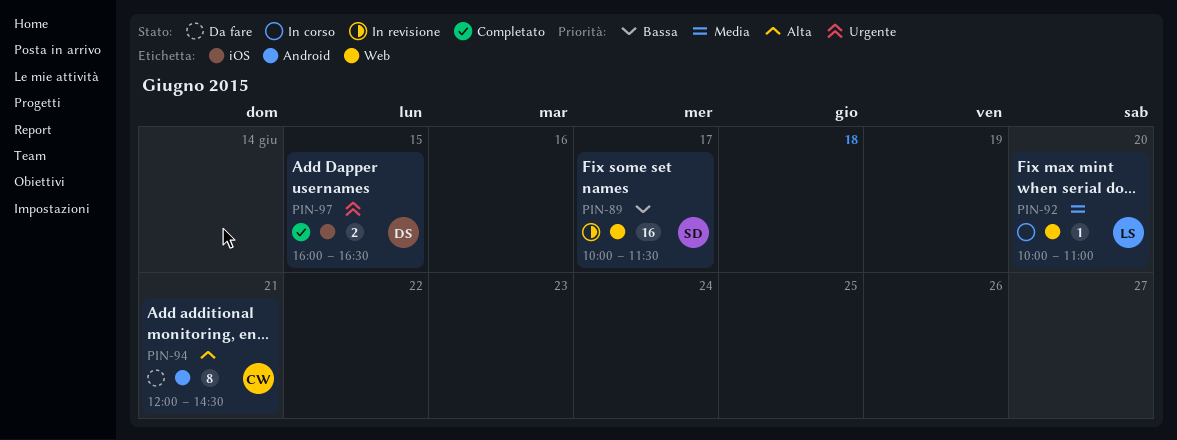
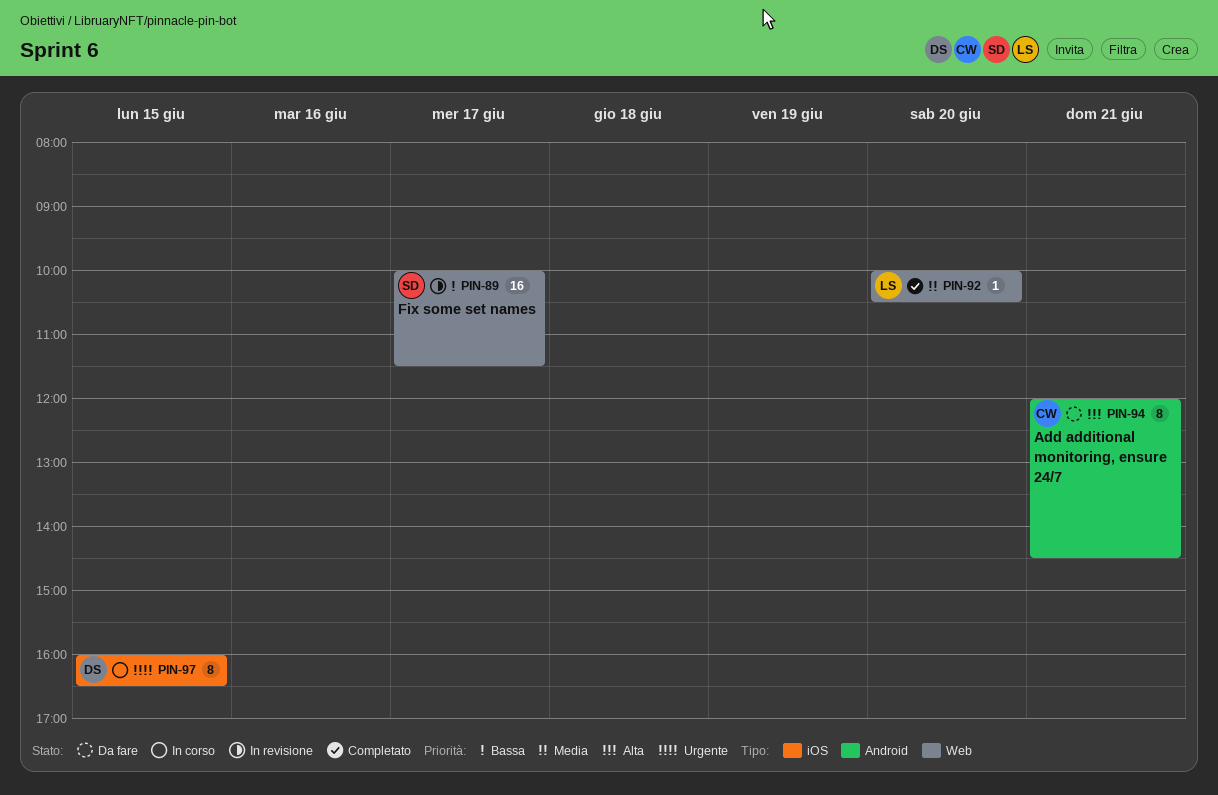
PIN-92, status: In corso -> Completato
PIN-92, ends: 11:00 -> 10:30
PIN-97, status: Completato -> In corso
PIN-97, estimate: 2 -> 8

